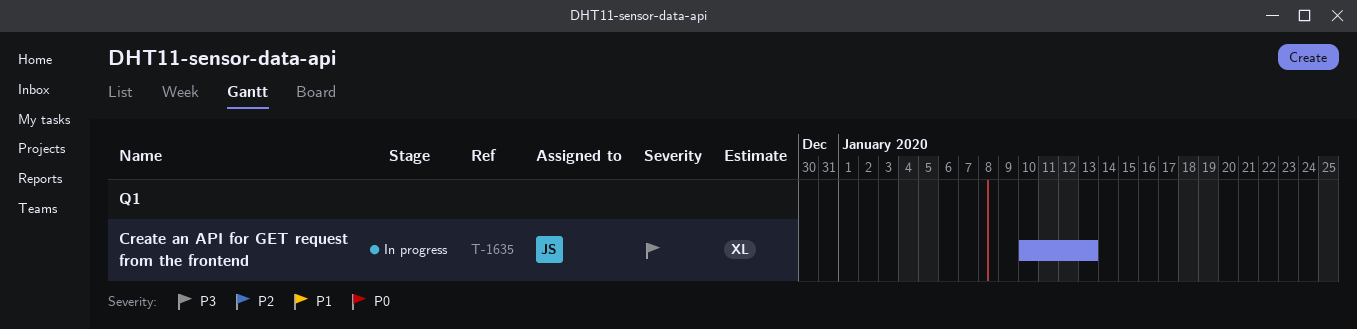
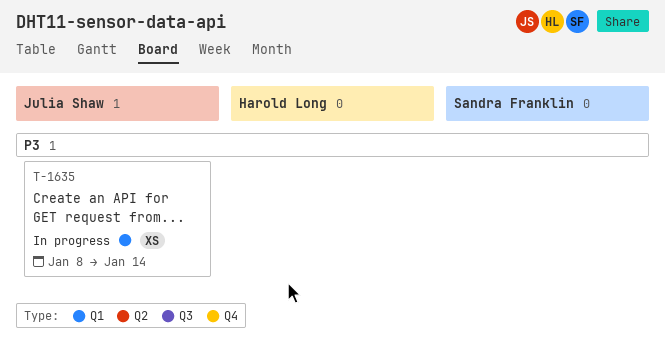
T-1635, estimate: XL -> XS
T-1635, start: Jan 10 -> Jan 8
T-1635, due: Jan 13 -> Jan 14

